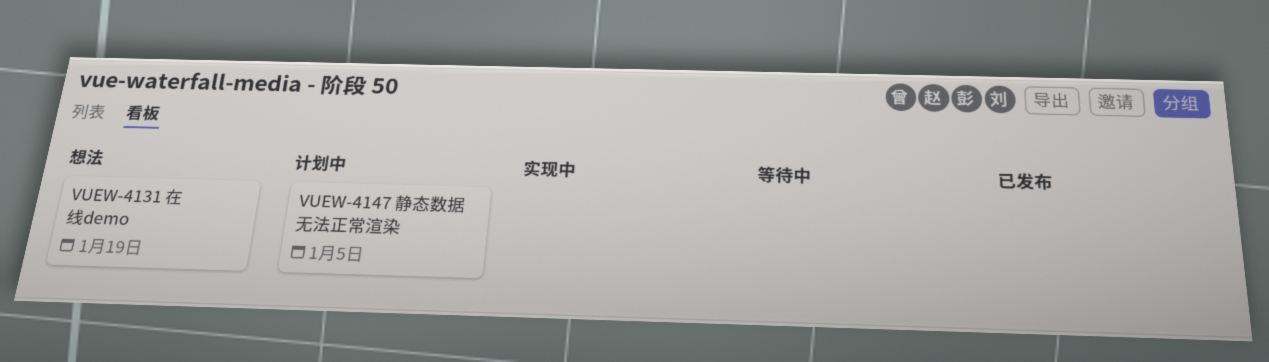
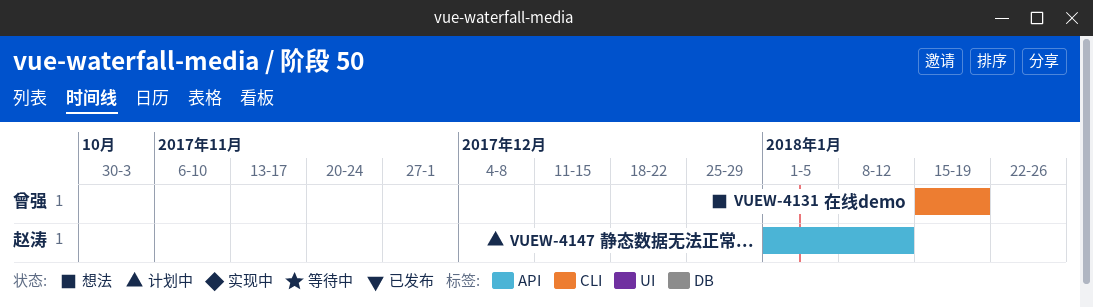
VUEW-4147, due: Jan 5 -> Jan 12

